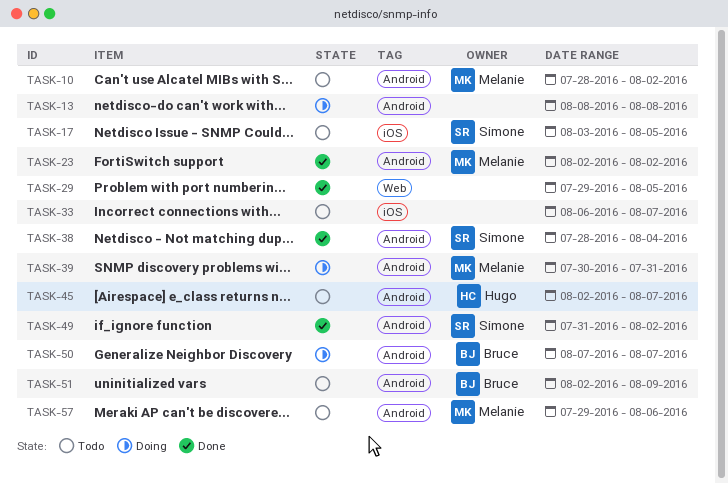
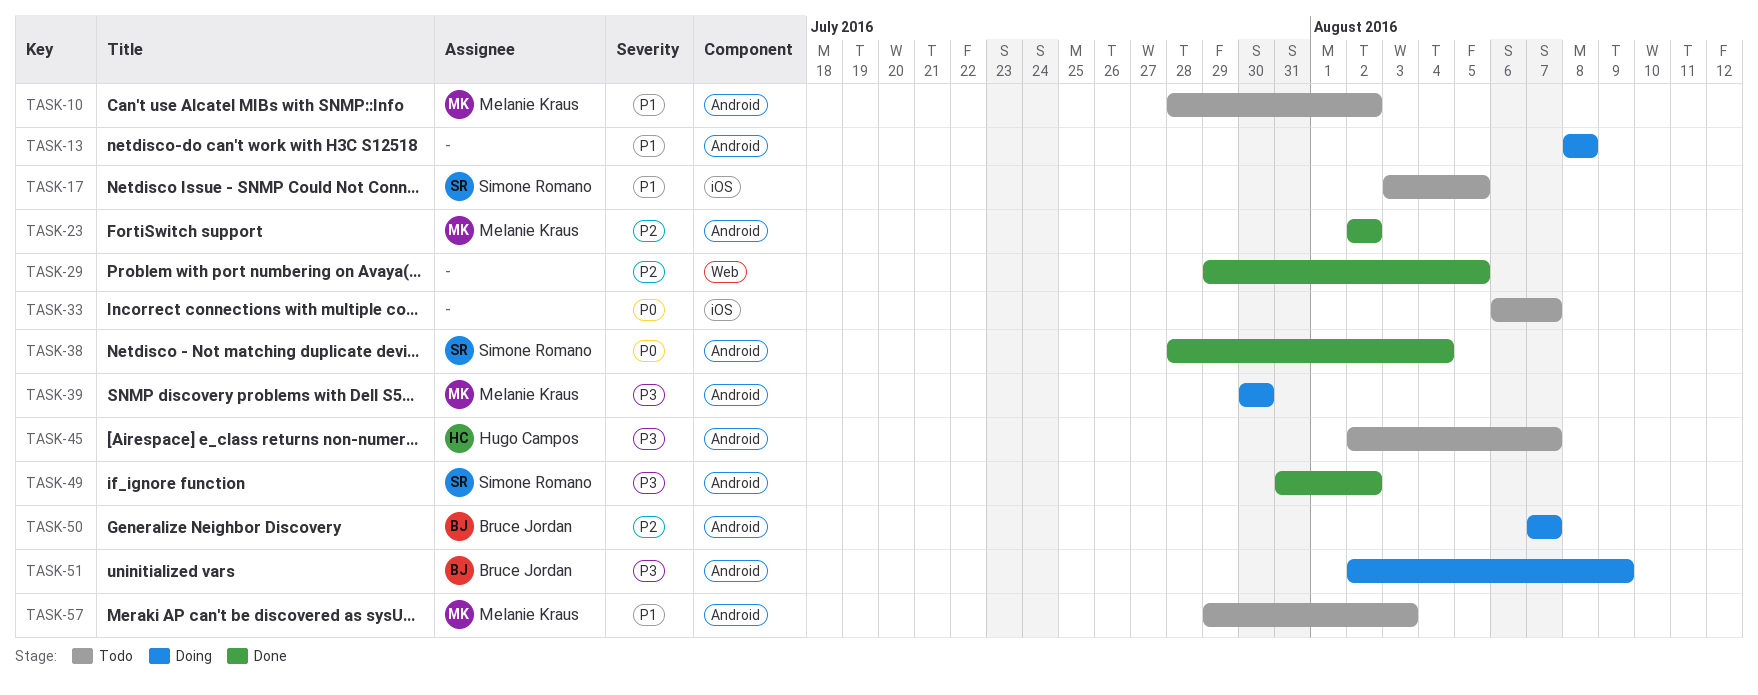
TASK-39, due: Jul 31 -> Jul 30
TASK-51, status: Todo -> Doing
TASK-57, due: Aug 6 -> Aug 3

